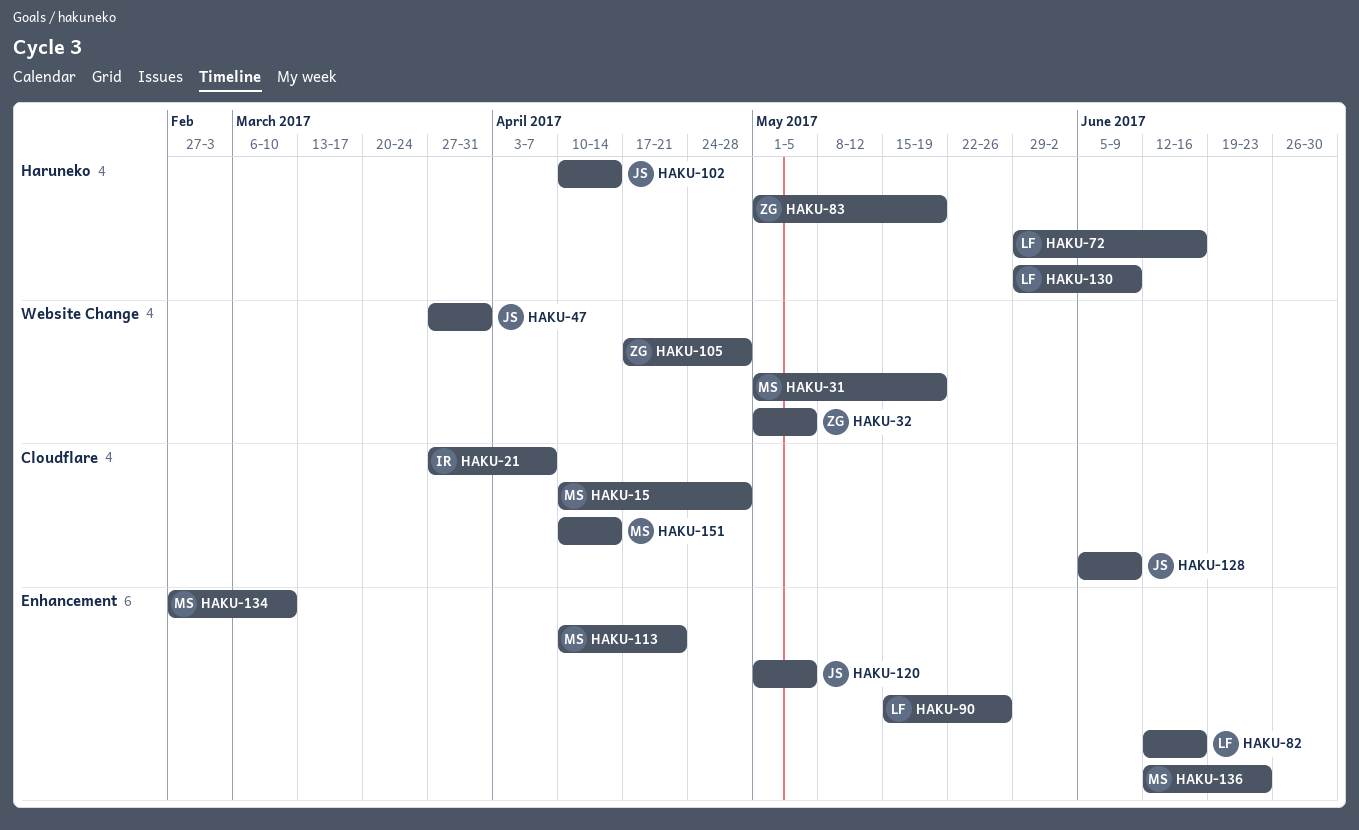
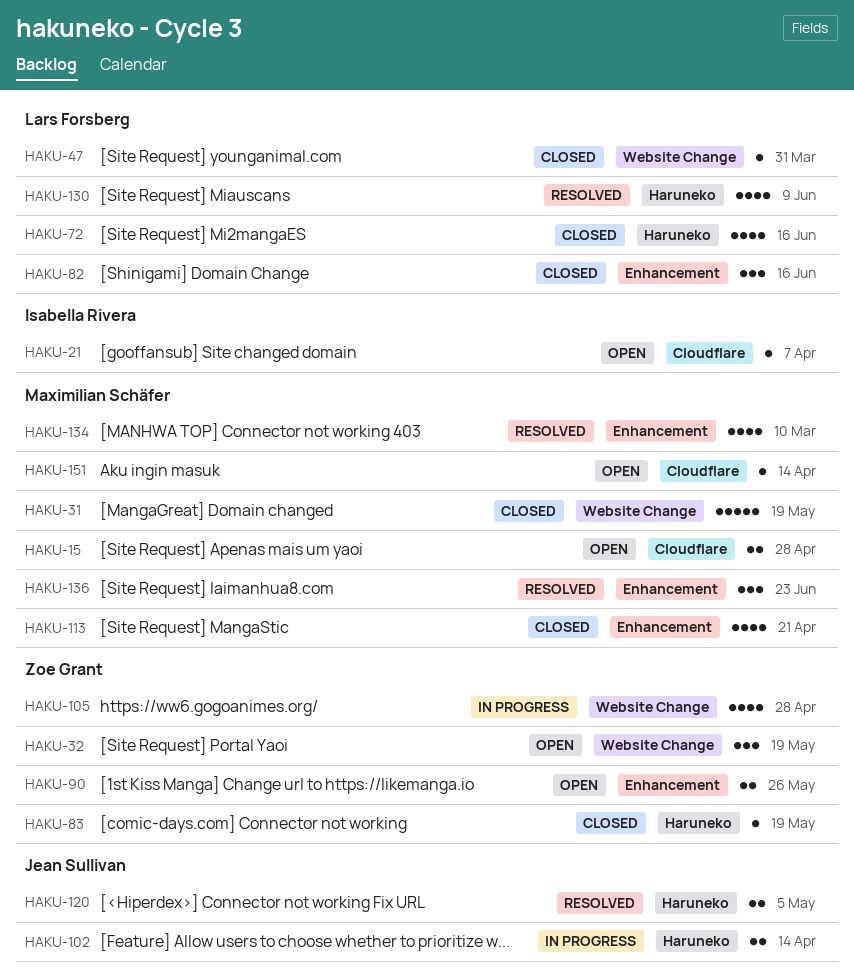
HAKU-32, due: May 5 -> May 19
HAKU-47, owner: Jean Sullivan -> Lars Forsberg
HAKU-90, owner: Lars Forsberg -> Zoe Grant
HAKU-120, label: Enhancement -> Haruneko
HAKU-128: present -> none

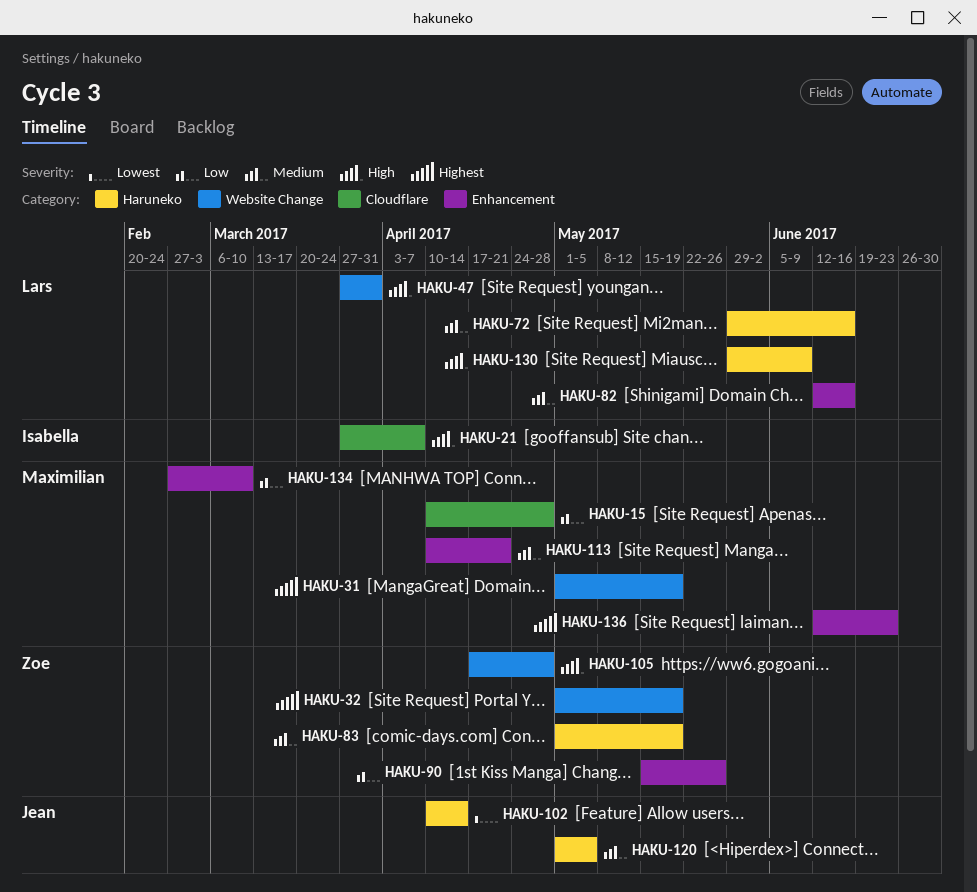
HAKU-151: present -> none

